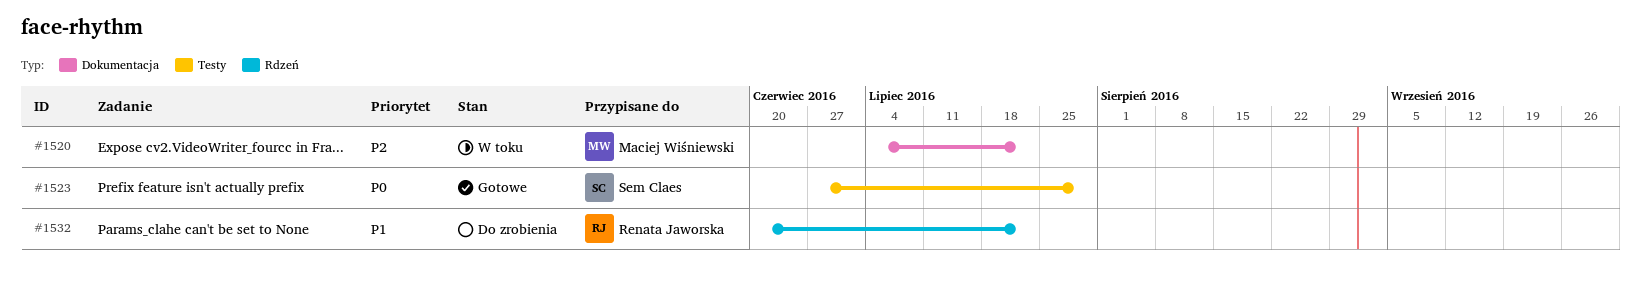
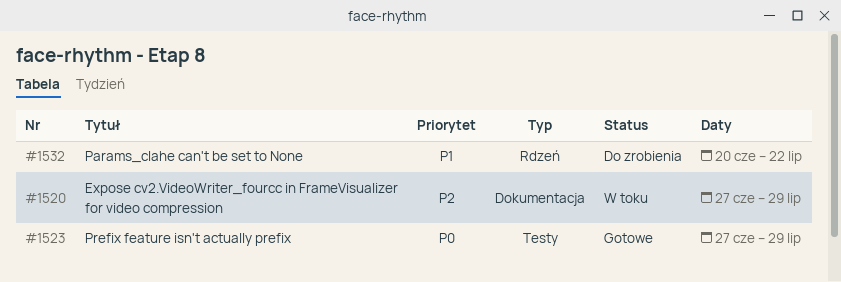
#1520, start: Jul 4 -> Jun 27
#1520, due: Jul 22 -> Jul 29

